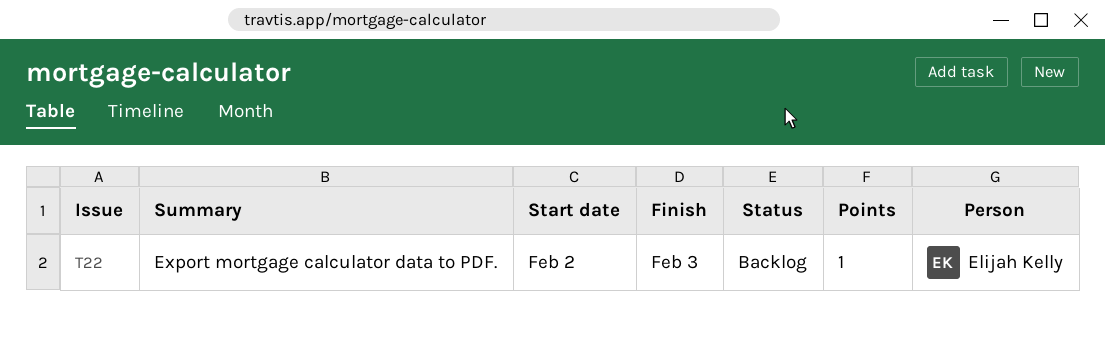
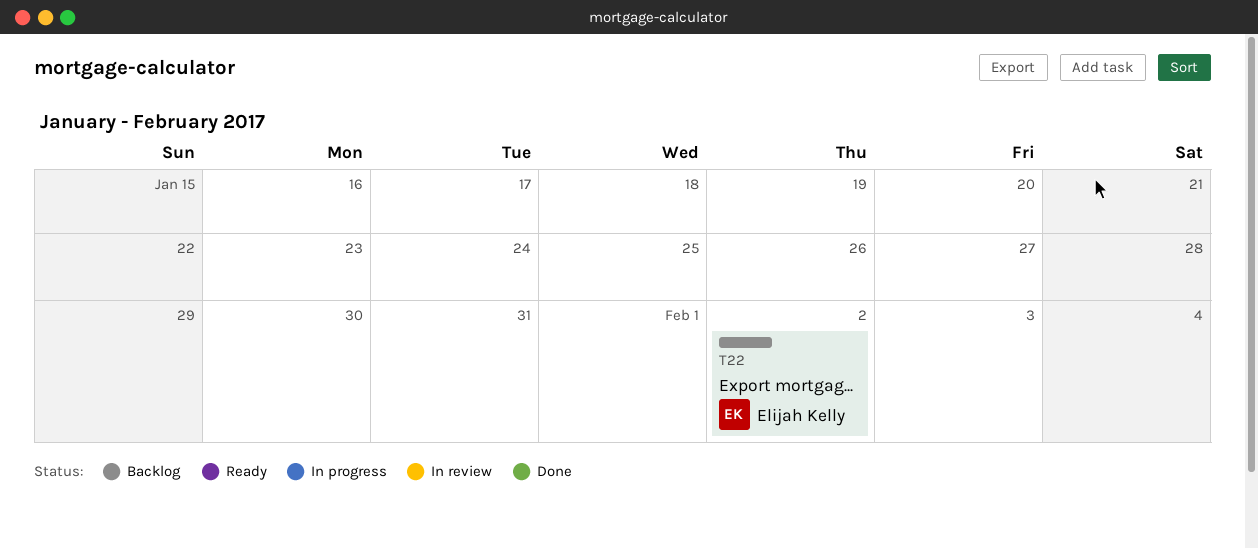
T22, due: Feb 3 -> Feb 2

